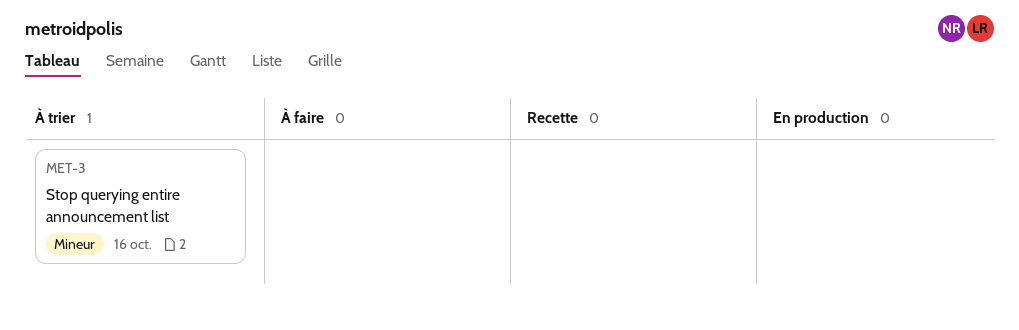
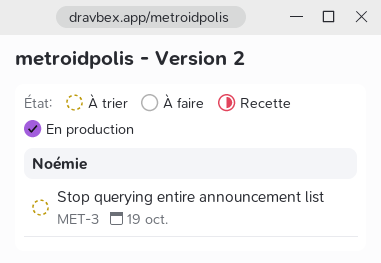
MET-3, due: Oct 16 -> Oct 19

